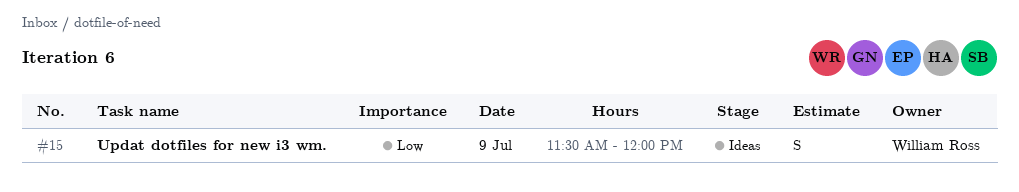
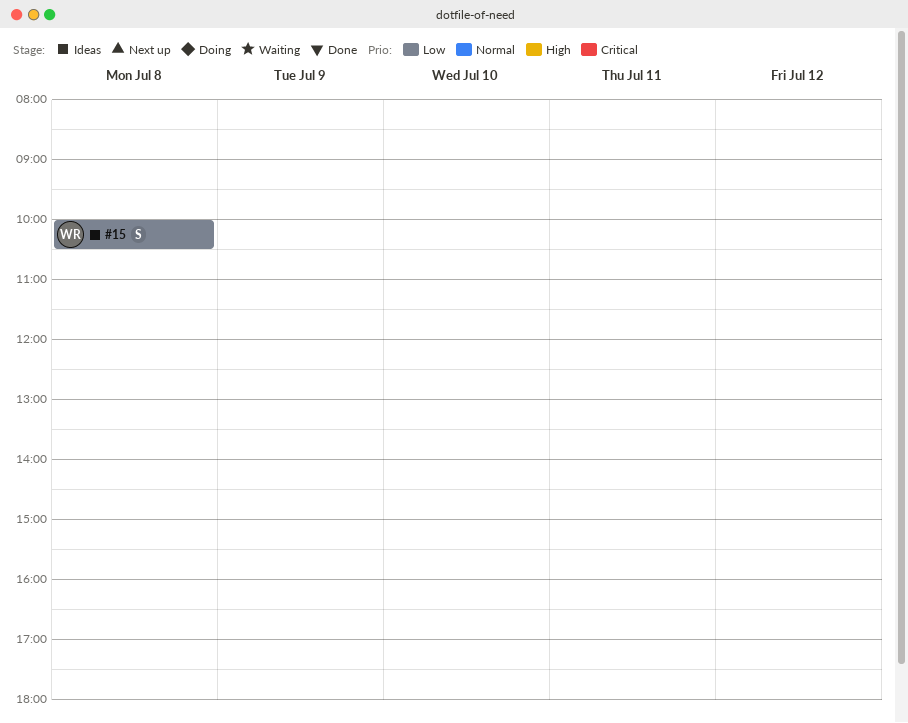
#15, day: Jul 9 -> Jul 8
#15, begins: 11:30 -> 10:00
#15, ends: 12:00 -> 10:30

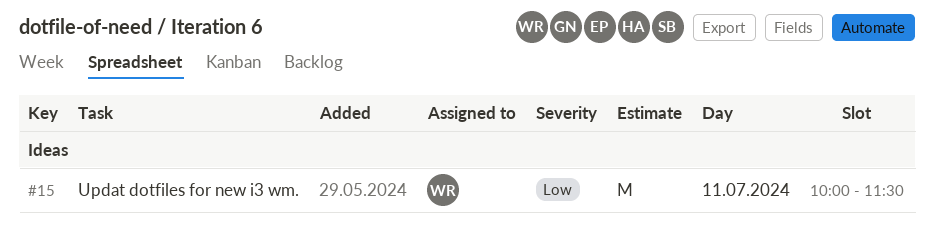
#15, estimate: S -> M
#15, day: Jul 8 -> Jul 11
#15, ends: 10:30 -> 11:30

